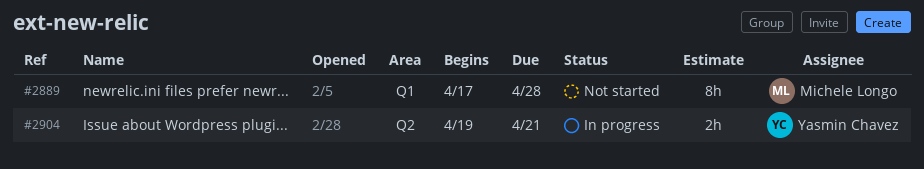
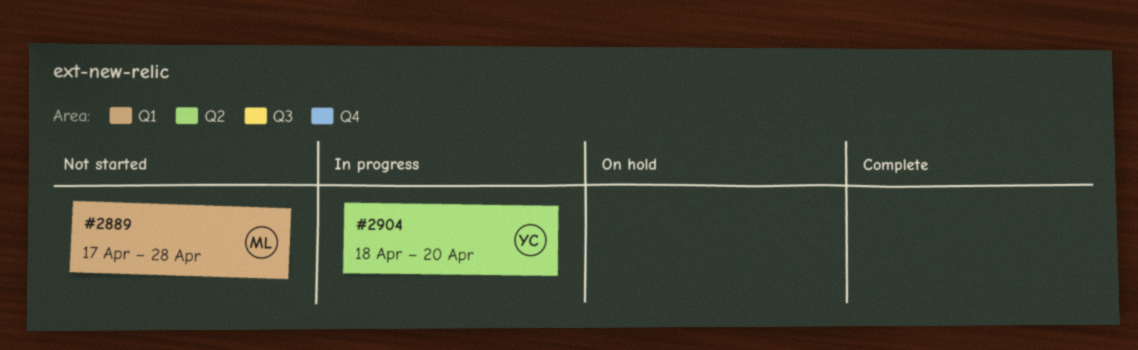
#2904, start: Apr 19 -> Apr 18
#2904, due: Apr 21 -> Apr 20

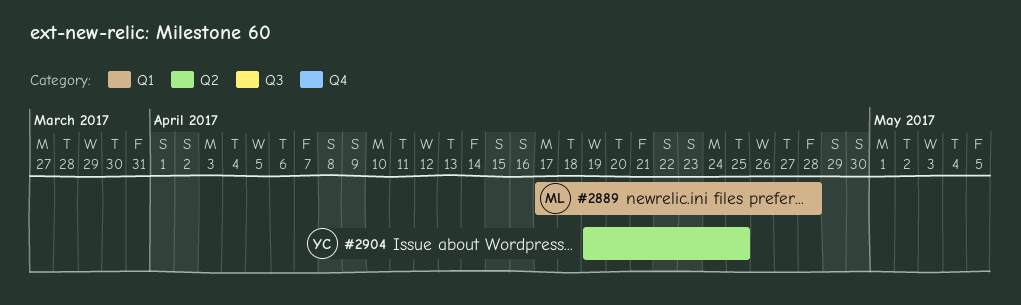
#2904, start: Apr 18 -> Apr 19
#2904, due: Apr 20 -> Apr 25

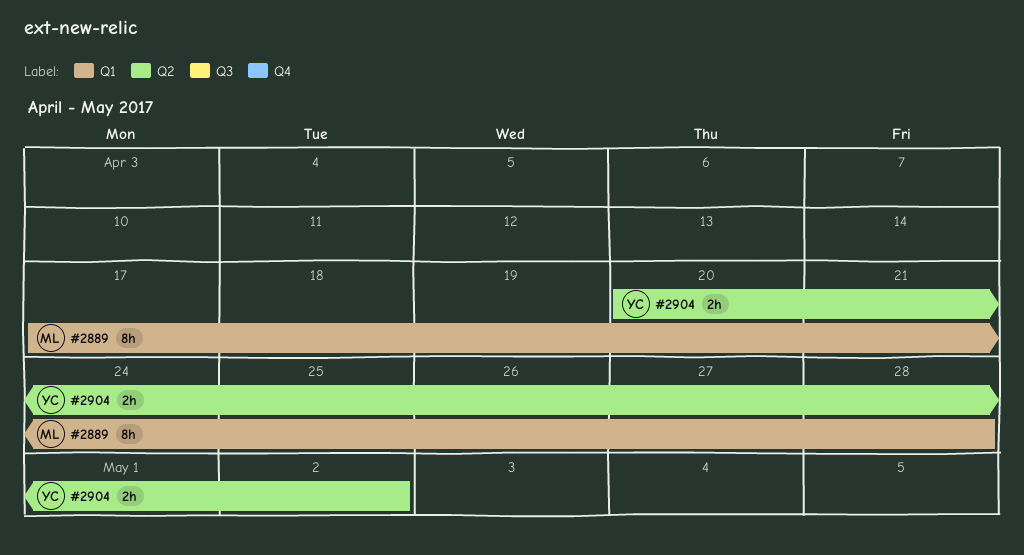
#2904, start: Apr 19 -> Apr 20
#2904, due: Apr 25 -> May 2

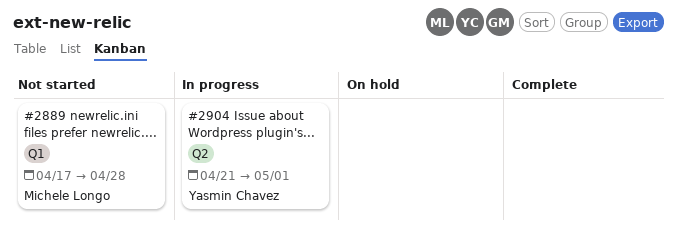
#2904, start: Apr 20 -> Apr 21
#2904, due: May 2 -> May 1

